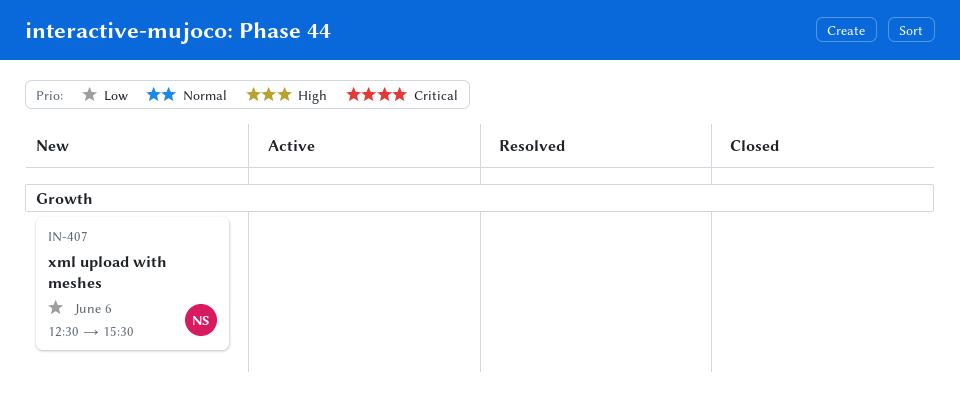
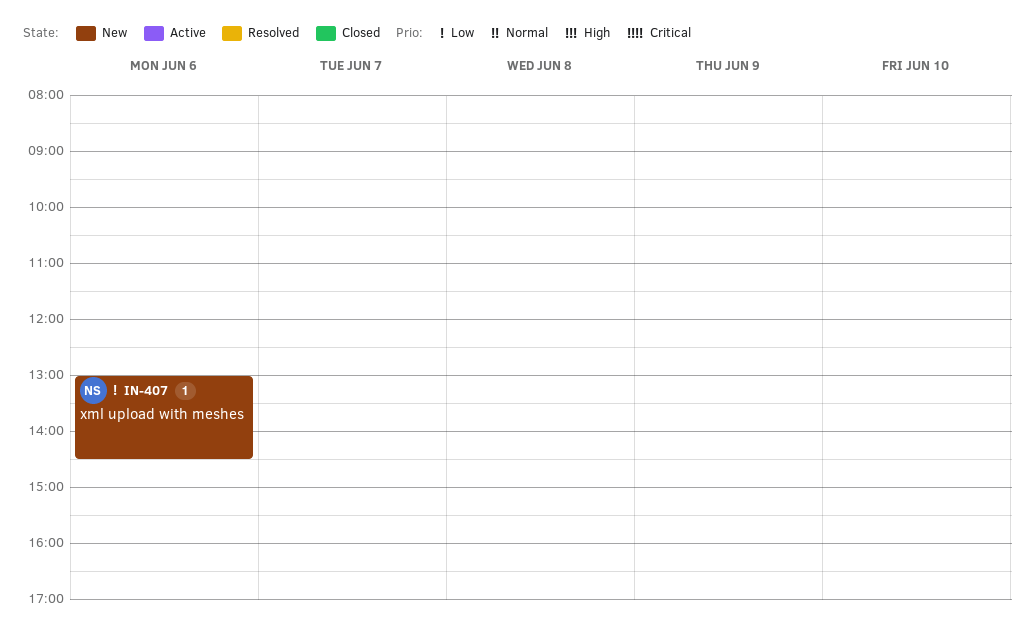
IN-407, begins: 12:30 -> 13:00
IN-407, ends: 15:30 -> 14:30

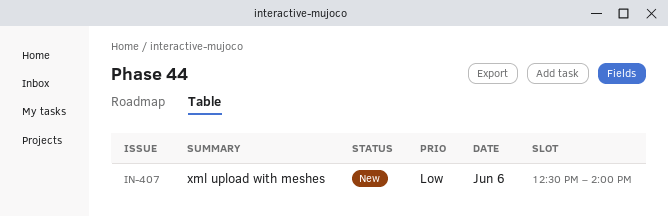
IN-407, begins: 13:00 -> 12:30
IN-407, ends: 14:30 -> 14:00

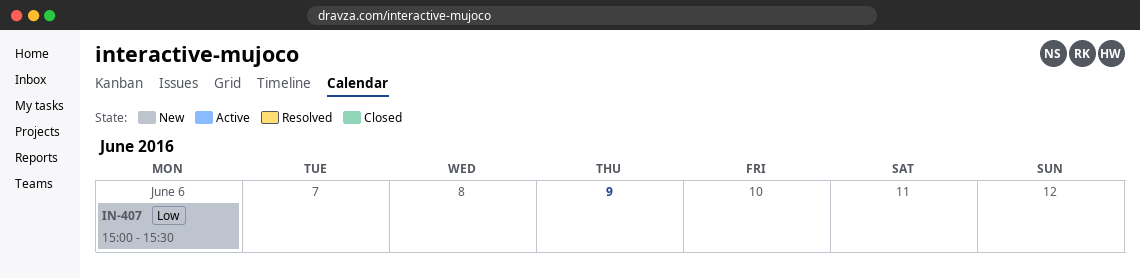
IN-407, begins: 12:30 -> 15:00
IN-407, ends: 14:00 -> 15:30

